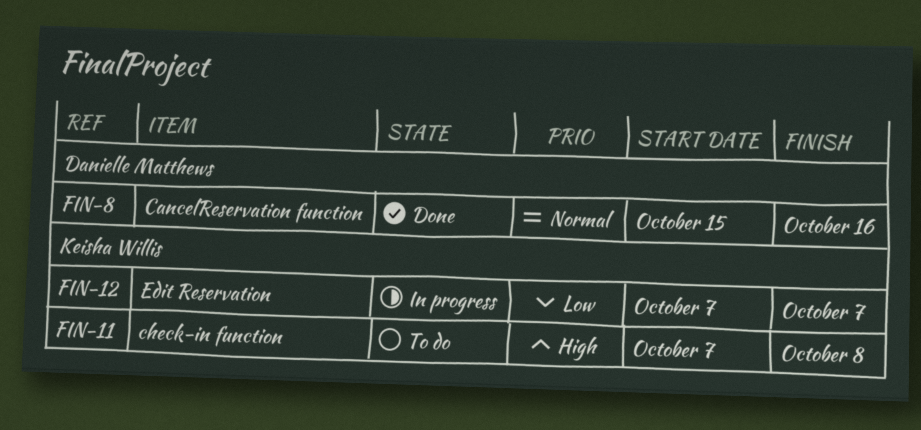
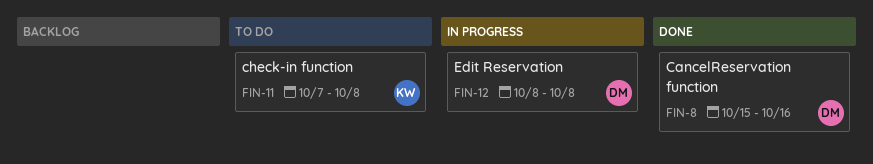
FIN-12, owner: Keisha Willis -> Danielle Matthews
FIN-12, start: Oct 7 -> Oct 8
FIN-12, due: Oct 7 -> Oct 8

